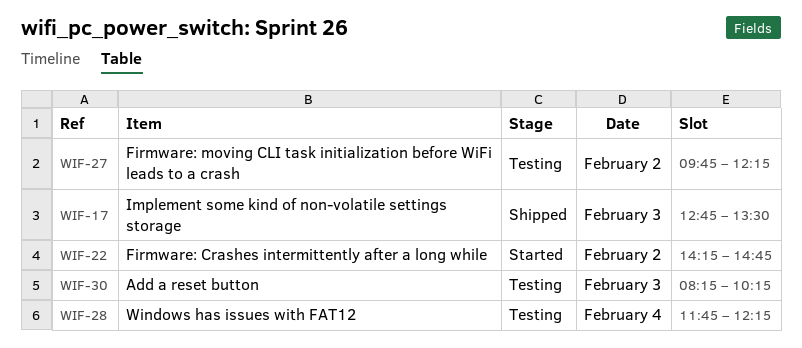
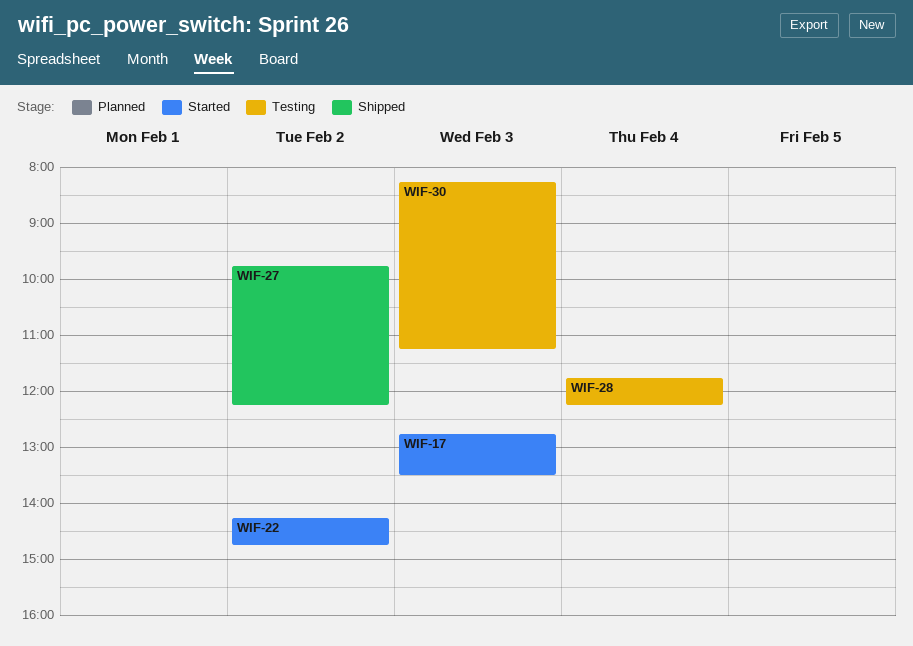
WIF-17, status: Shipped -> Started
WIF-27, status: Testing -> Shipped
WIF-30, ends: 10:15 -> 11:15

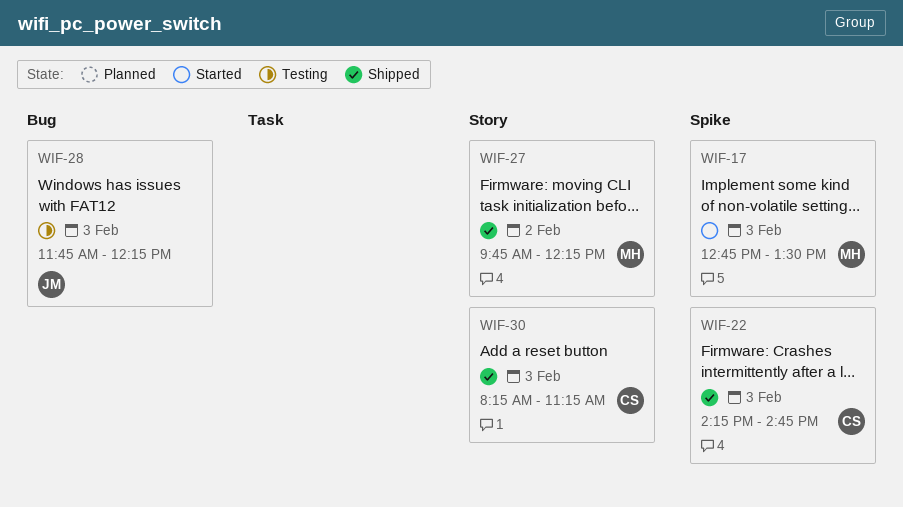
WIF-22, status: Started -> Shipped
WIF-22, day: Feb 2 -> Feb 3
WIF-28, day: Feb 4 -> Feb 3
WIF-30, status: Testing -> Shipped

